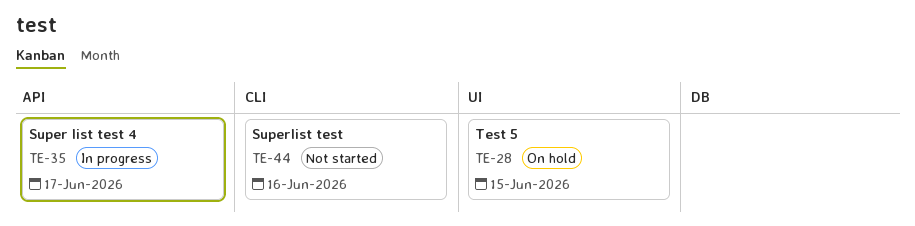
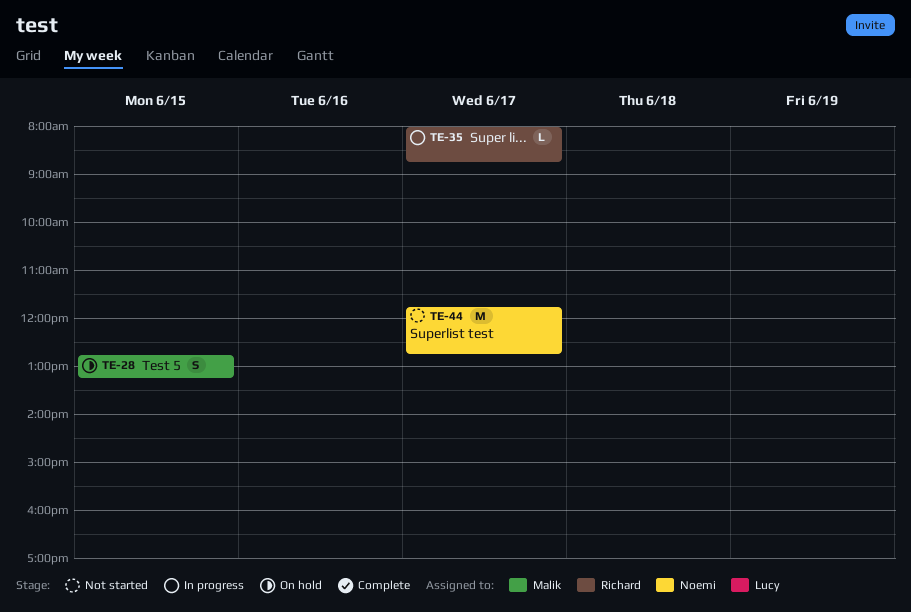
TE-44, day: Jun 16 -> Jun 17

